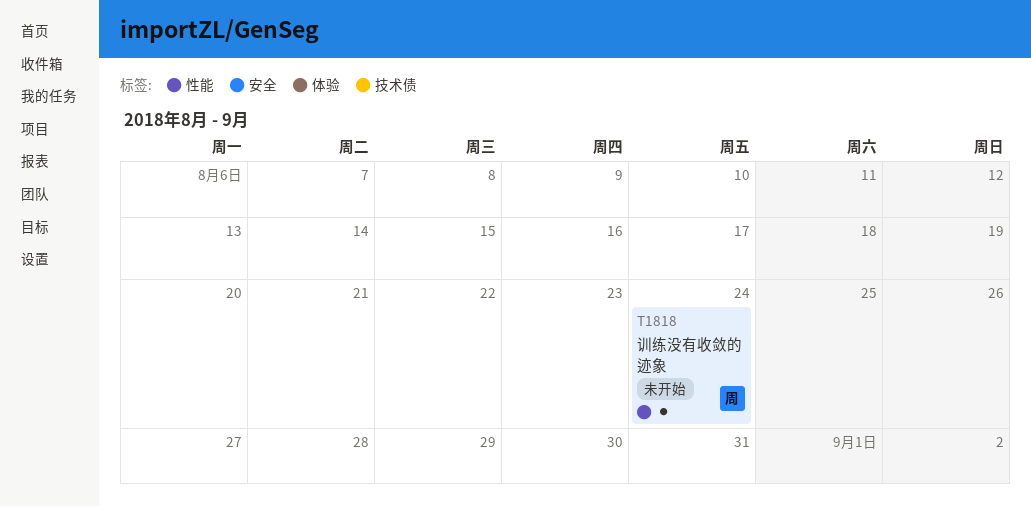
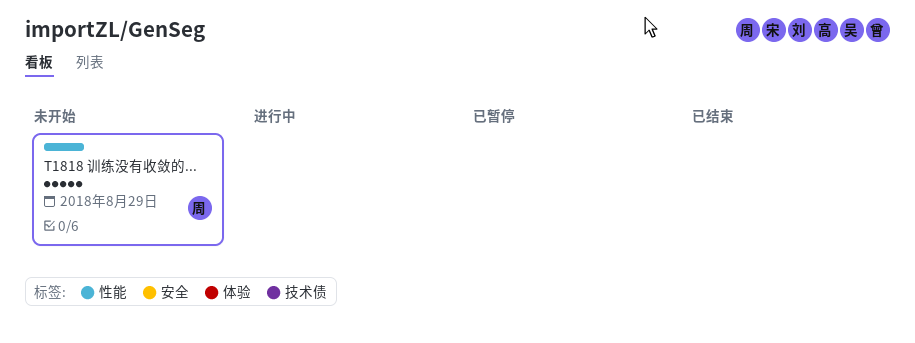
T1818, estimate: 1 -> 5
T1818, due: Aug 24 -> Aug 29

